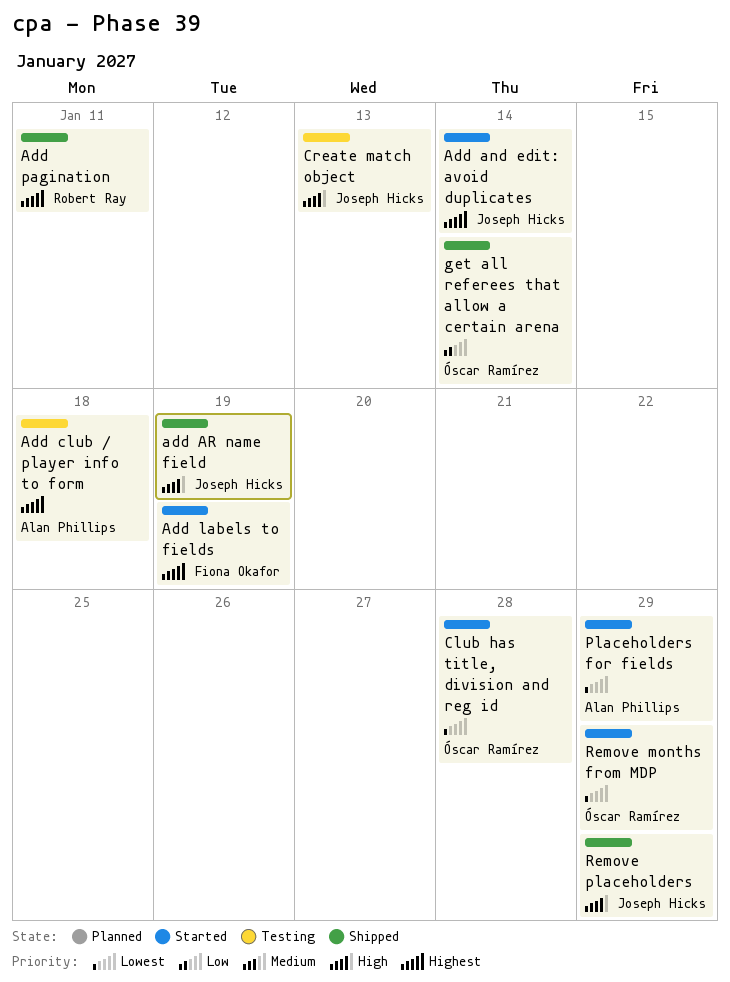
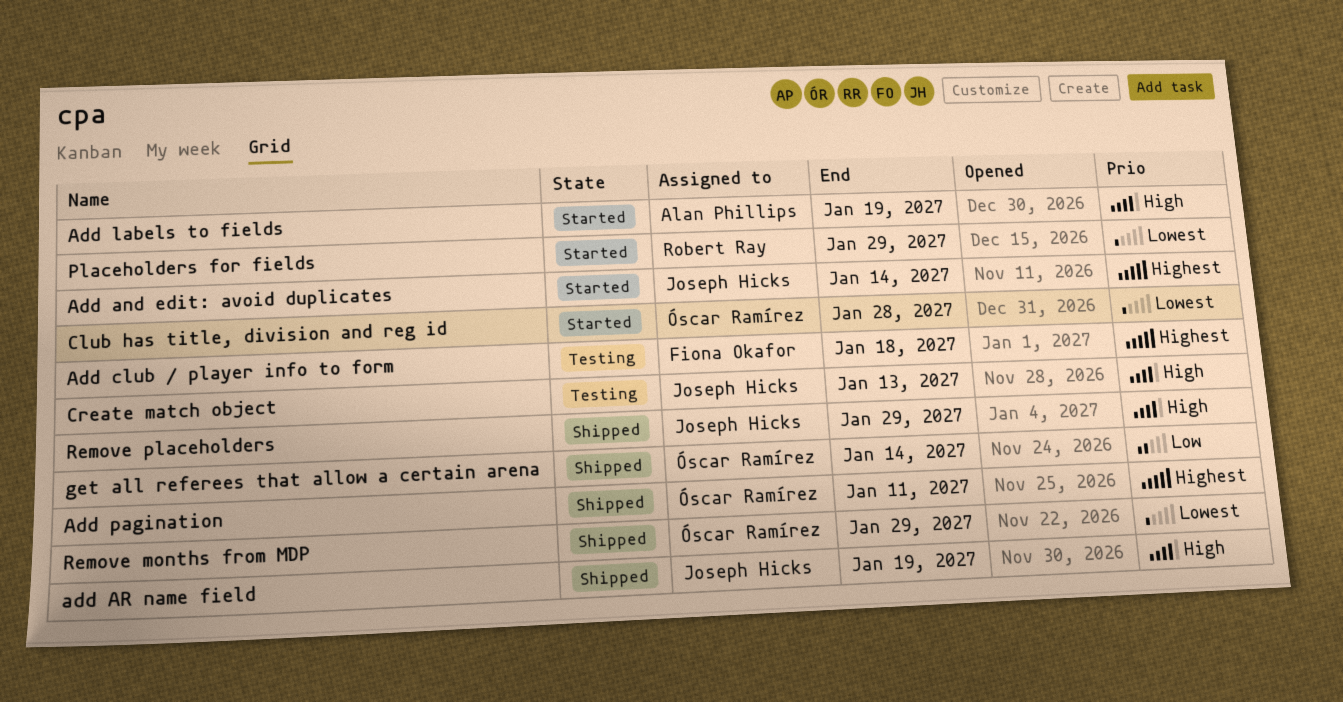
Add club / player info to form, owner: Alan Phillips -> Fiona Okafor
Add labels to fields, owner: Fiona Okafor -> Alan Phillips
Add labels to fields, priority: Highest -> High
Add pagination, owner: Robert Ray -> Óscar Ramírez
Placeholders for fields, owner: Alan Phillips -> Robert Ray
Remove months from MDP, status: Started -> Shipped

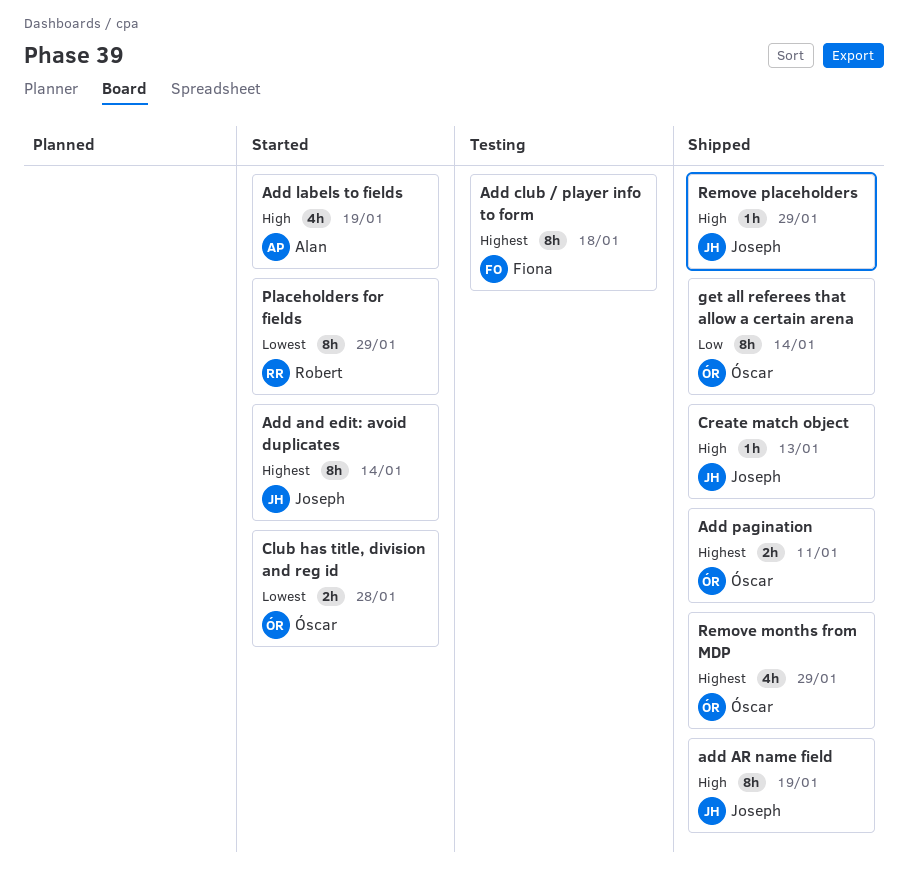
Create match object, status: Testing -> Shipped
Remove months from MDP, priority: Lowest -> Highest

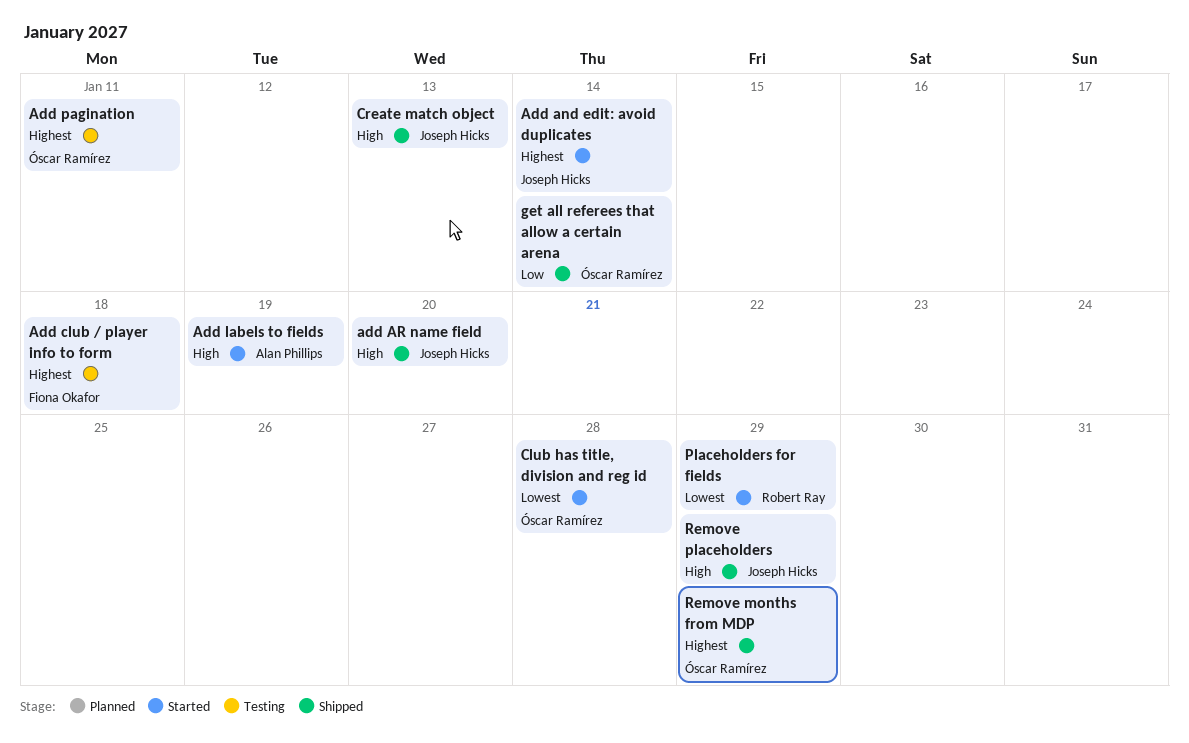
add AR name field, due: Jan 19 -> Jan 20
Add pagination, status: Shipped -> Testing

